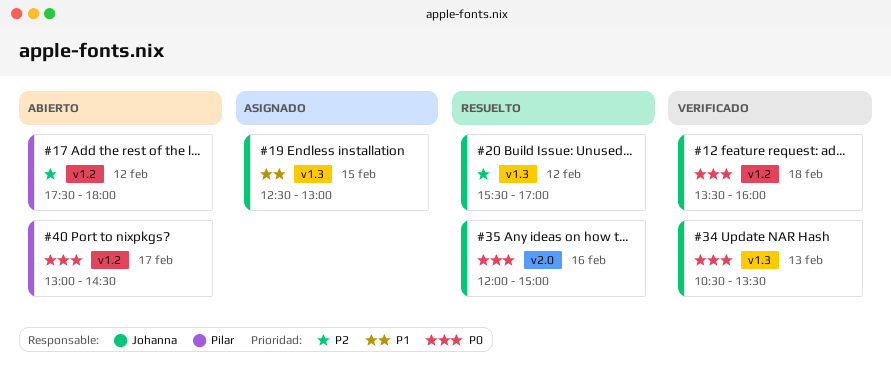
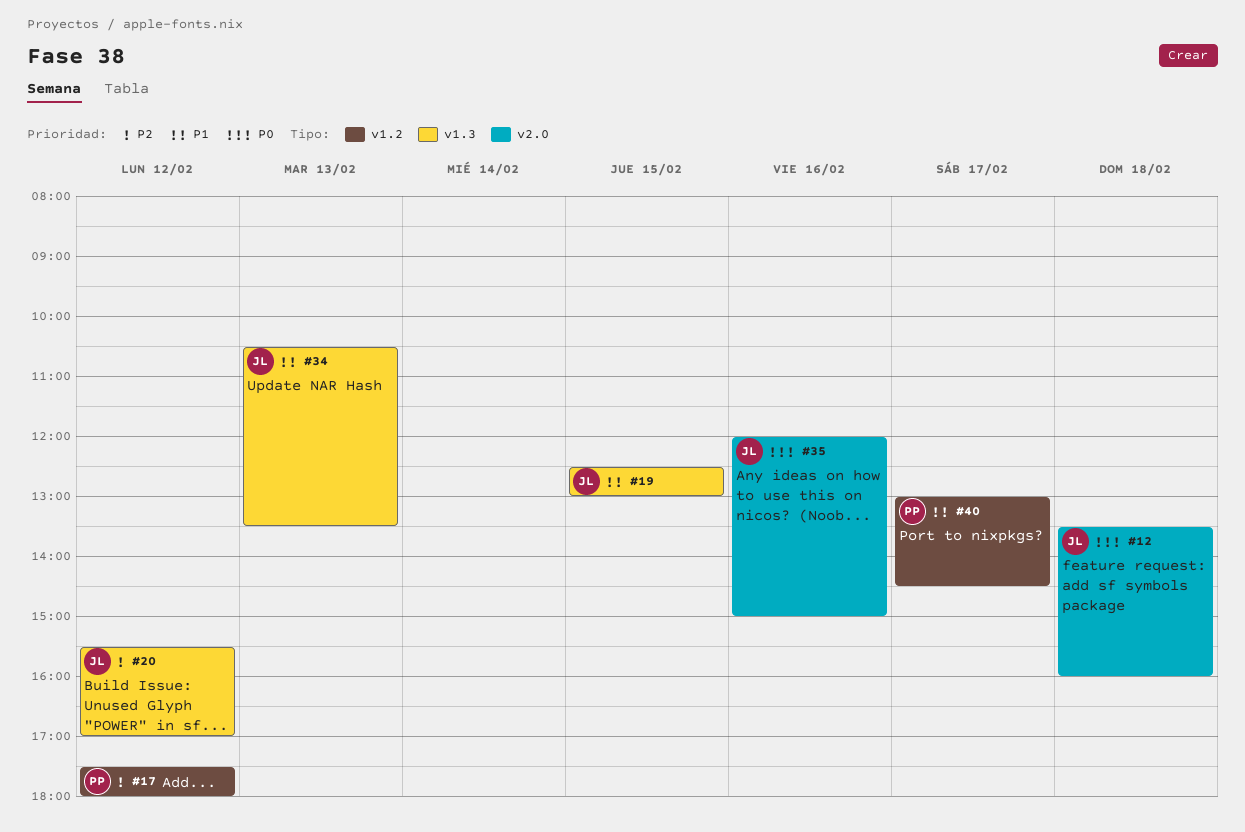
#12, label: v1.2 -> v2.0
#34, priority: P0 -> P1
#40, priority: P0 -> P1

